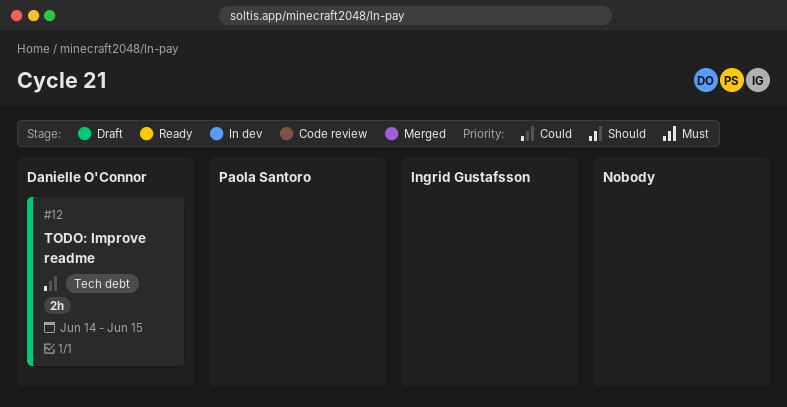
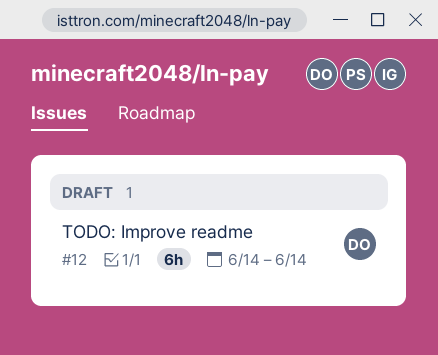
#12, estimate: 2h -> 6h
#12, due: Jun 15 -> Jun 14

